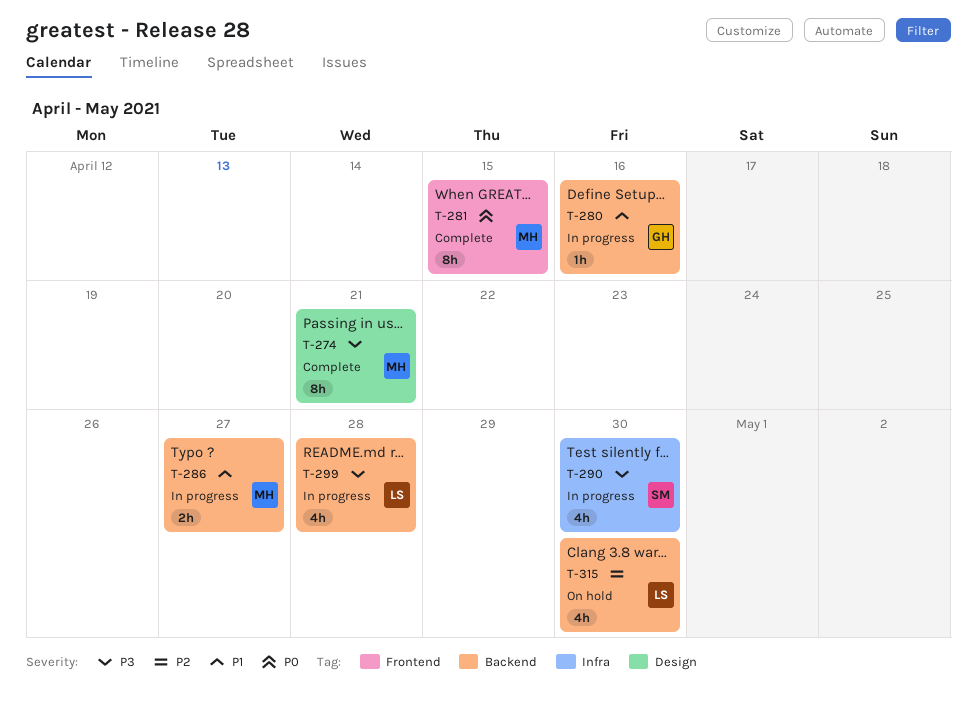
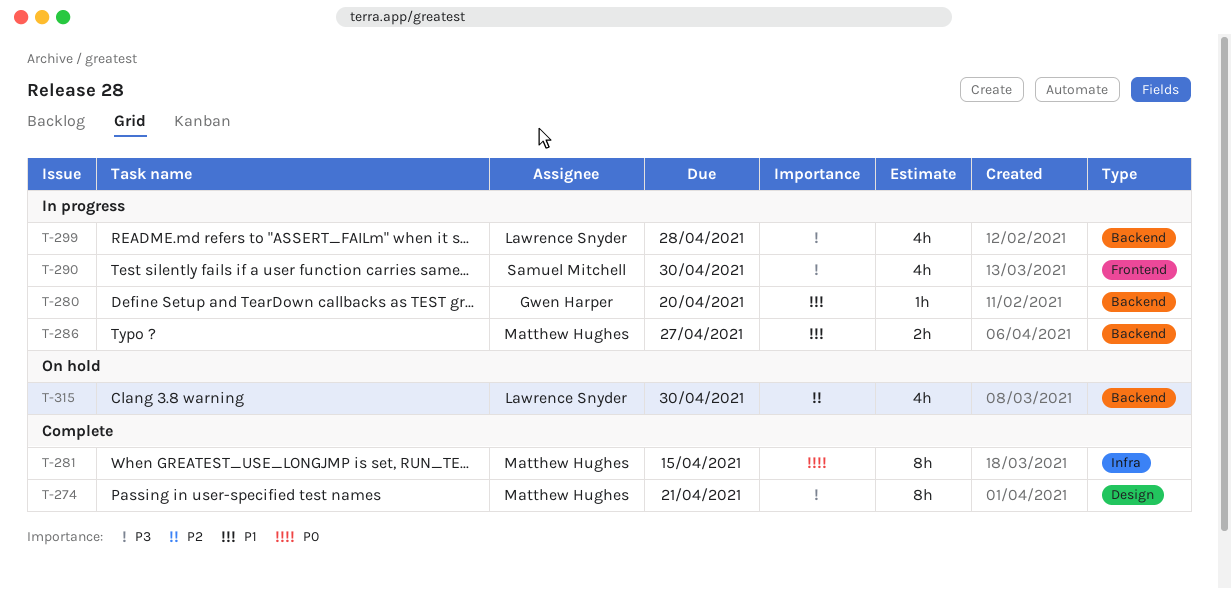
T-280, due: Apr 16 -> Apr 20
T-281, label: Frontend -> Infra
T-290, label: Infra -> Frontend

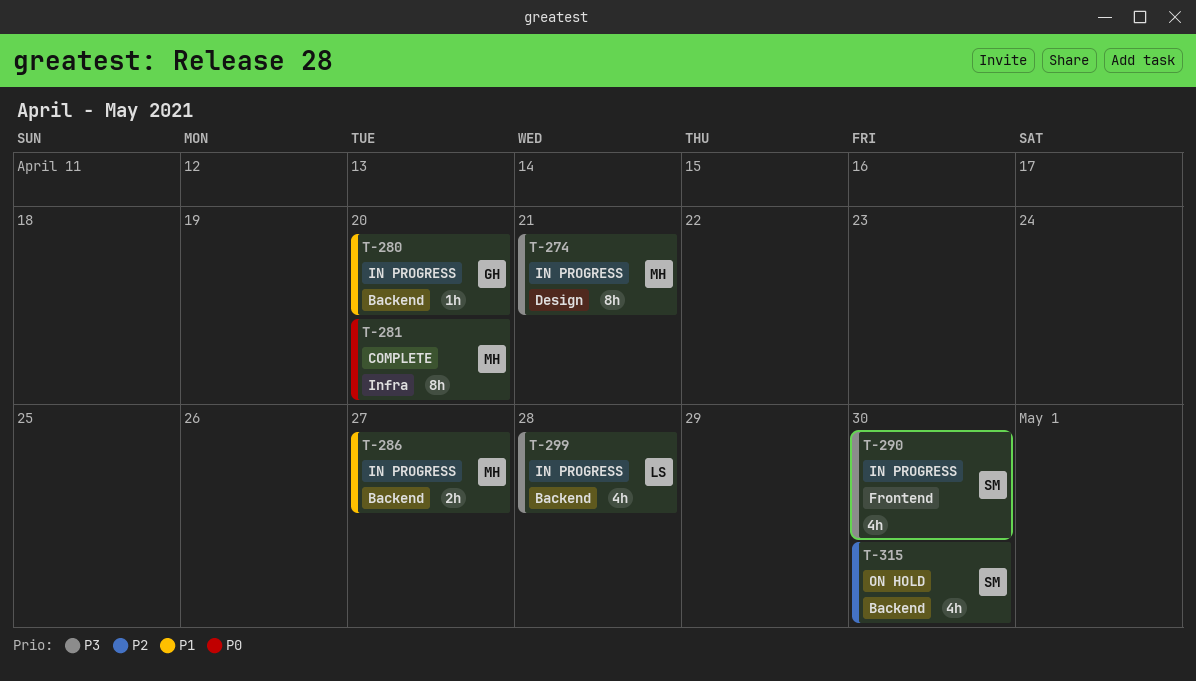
T-274, status: Complete -> In progress
T-281, due: Apr 15 -> Apr 20
T-315, owner: Lawrence Snyder -> Samuel Mitchell

